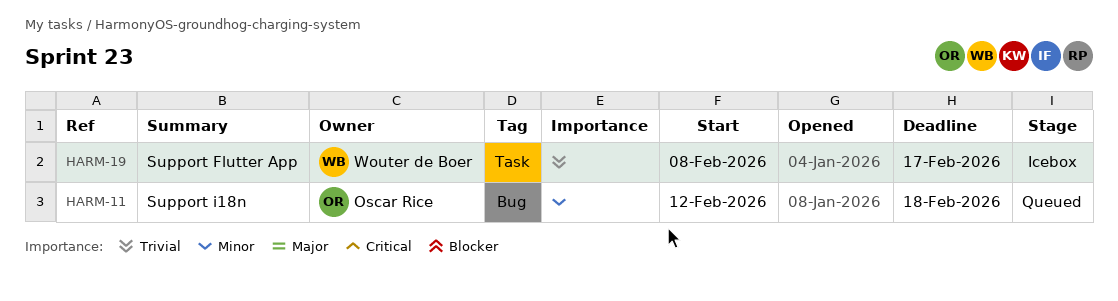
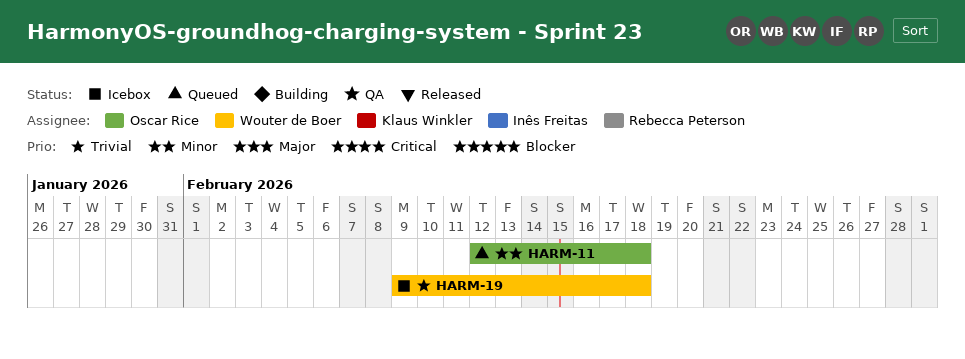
HARM-19, start: Feb 8 -> Feb 9
HARM-19, due: Feb 17 -> Feb 18

